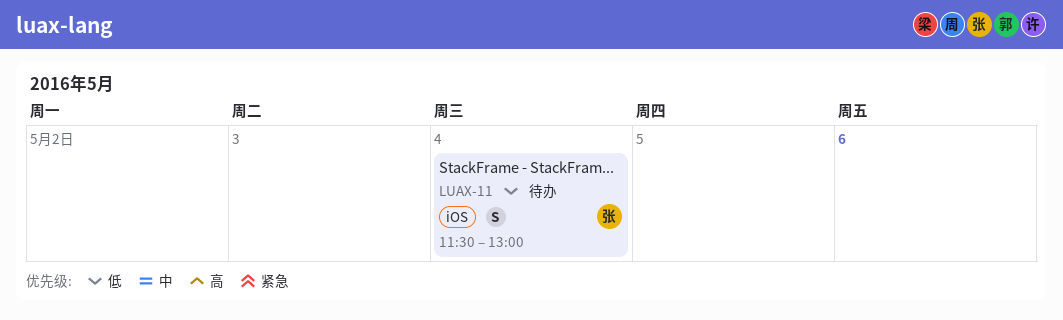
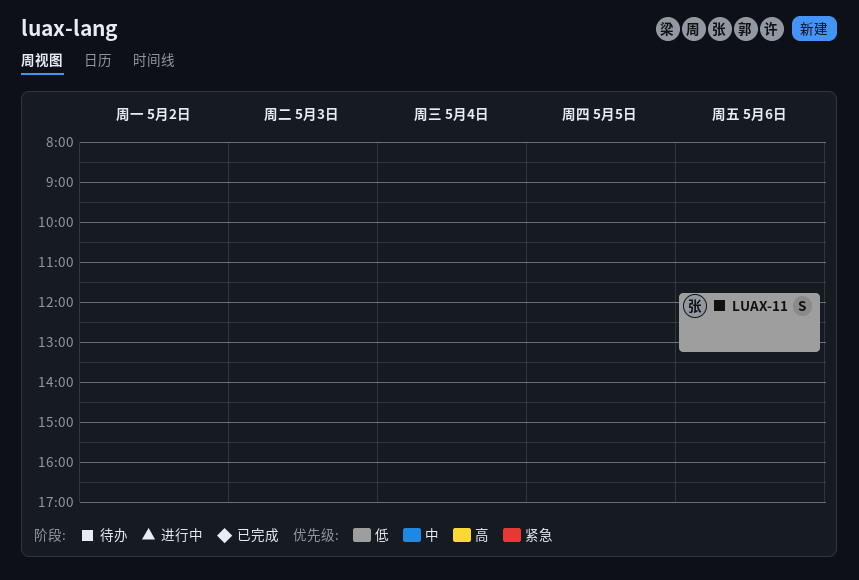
LUAX-11, day: May 4 -> May 6
LUAX-11, begins: 11:30 -> 11:45
LUAX-11, ends: 13:00 -> 13:15

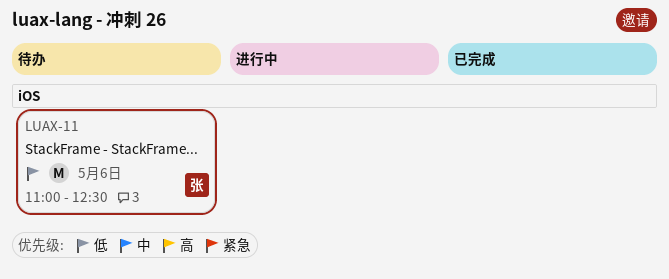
LUAX-11, estimate: S -> M
LUAX-11, begins: 11:45 -> 11:00
LUAX-11, ends: 13:15 -> 12:30

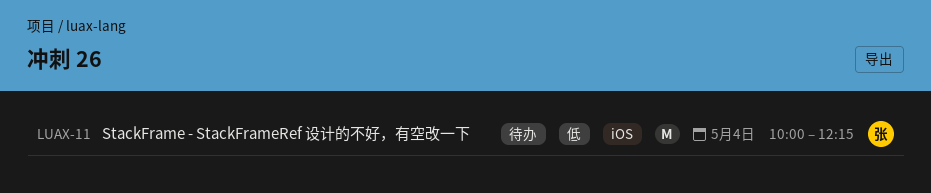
LUAX-11, day: May 6 -> May 4
LUAX-11, begins: 11:00 -> 10:00
LUAX-11, ends: 12:30 -> 12:15

